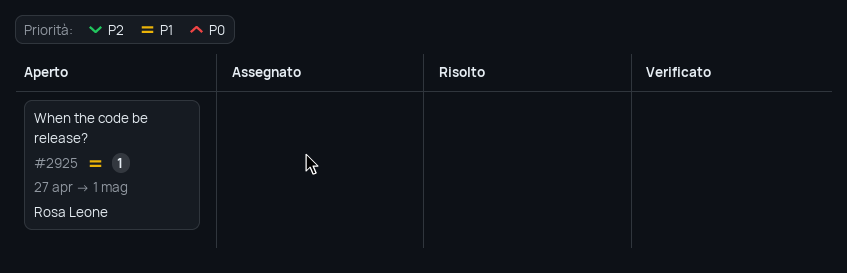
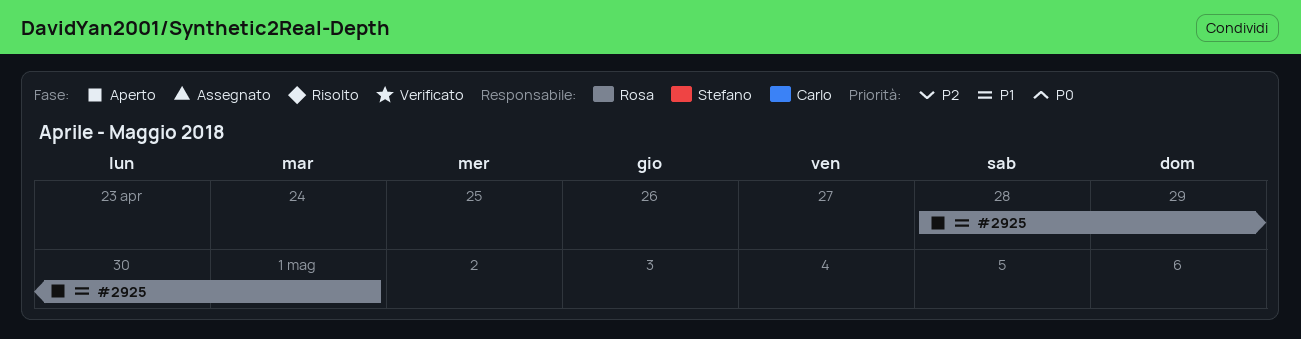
#2925, start: Apr 27 -> Apr 28

